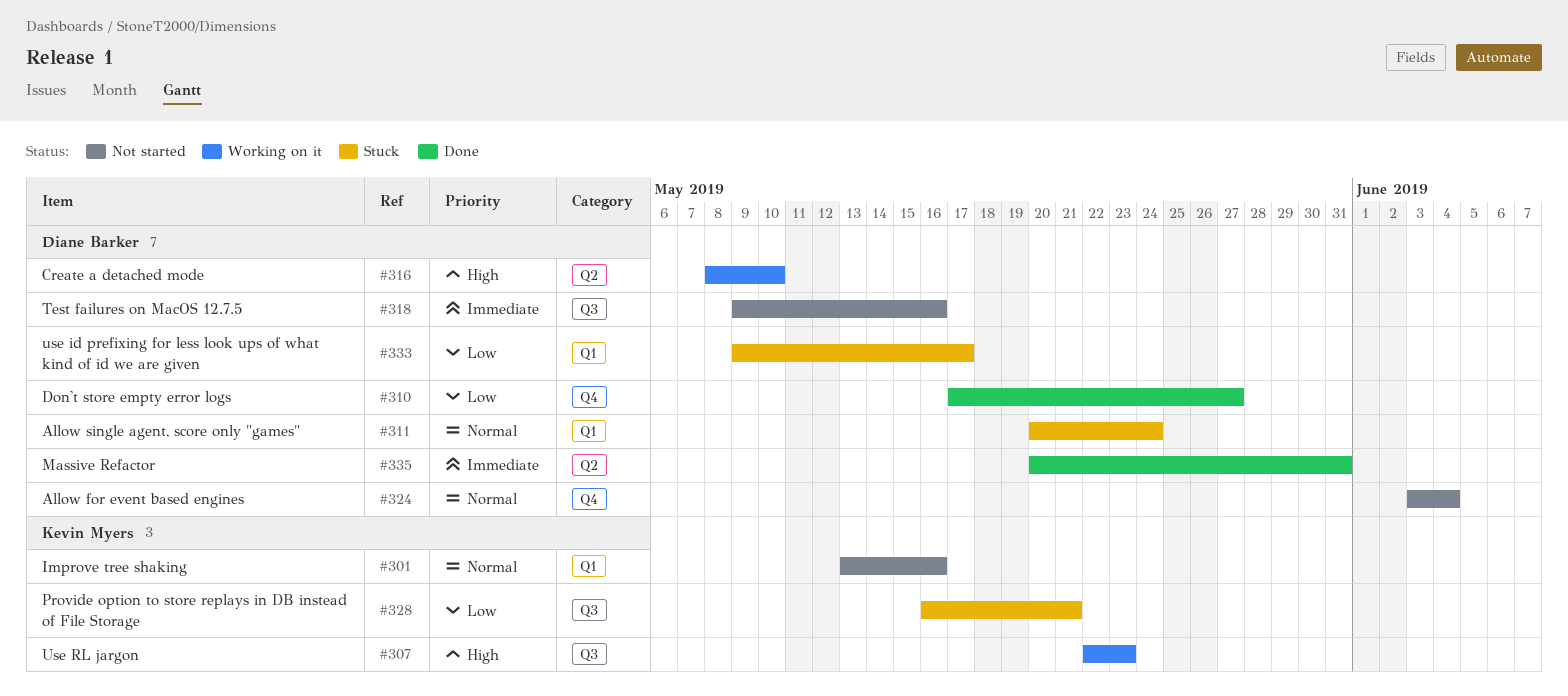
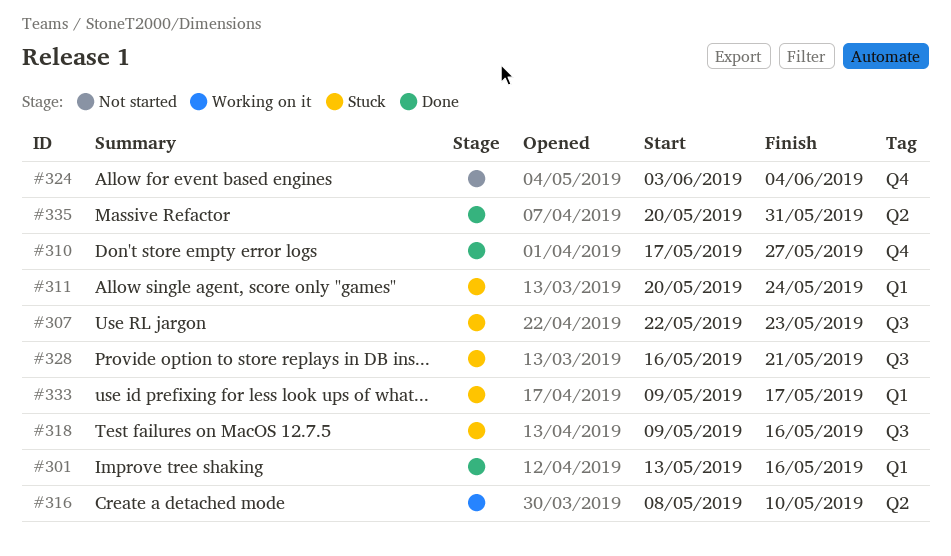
#301, status: Not started -> Done
#307, status: Working on it -> Stuck
#318, status: Not started -> Stuck

